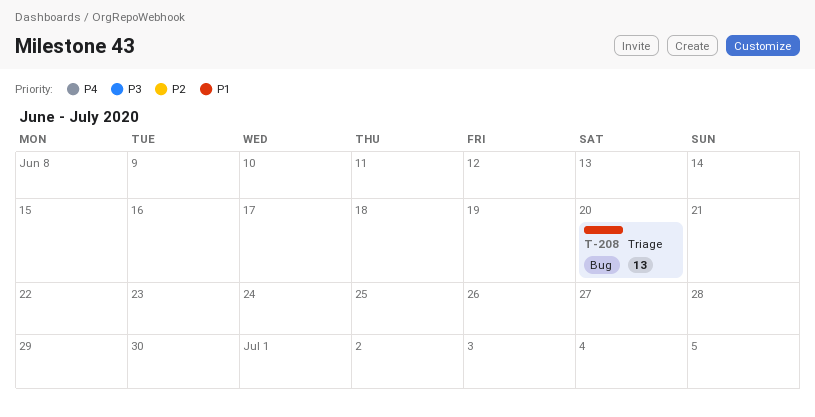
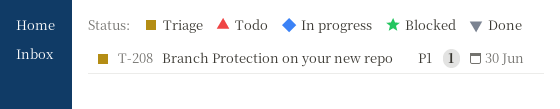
T-208, estimate: 13 -> 1
T-208, due: Jun 20 -> Jun 30

